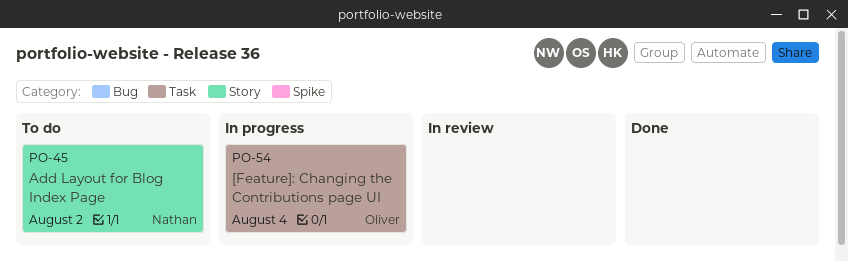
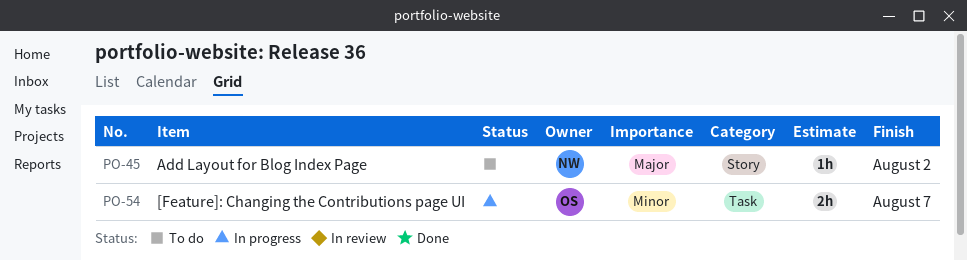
PO-54, due: Aug 4 -> Aug 7

